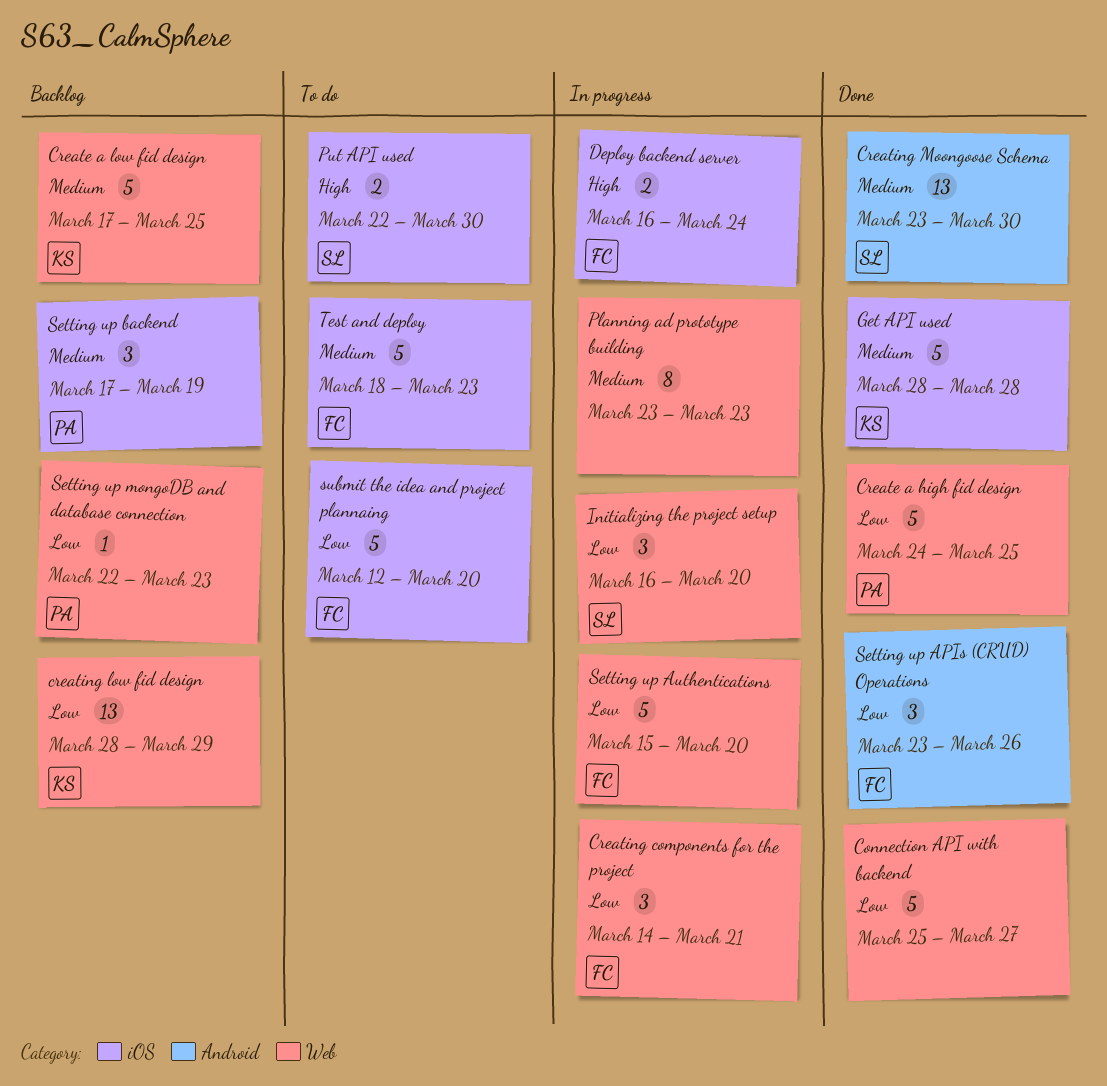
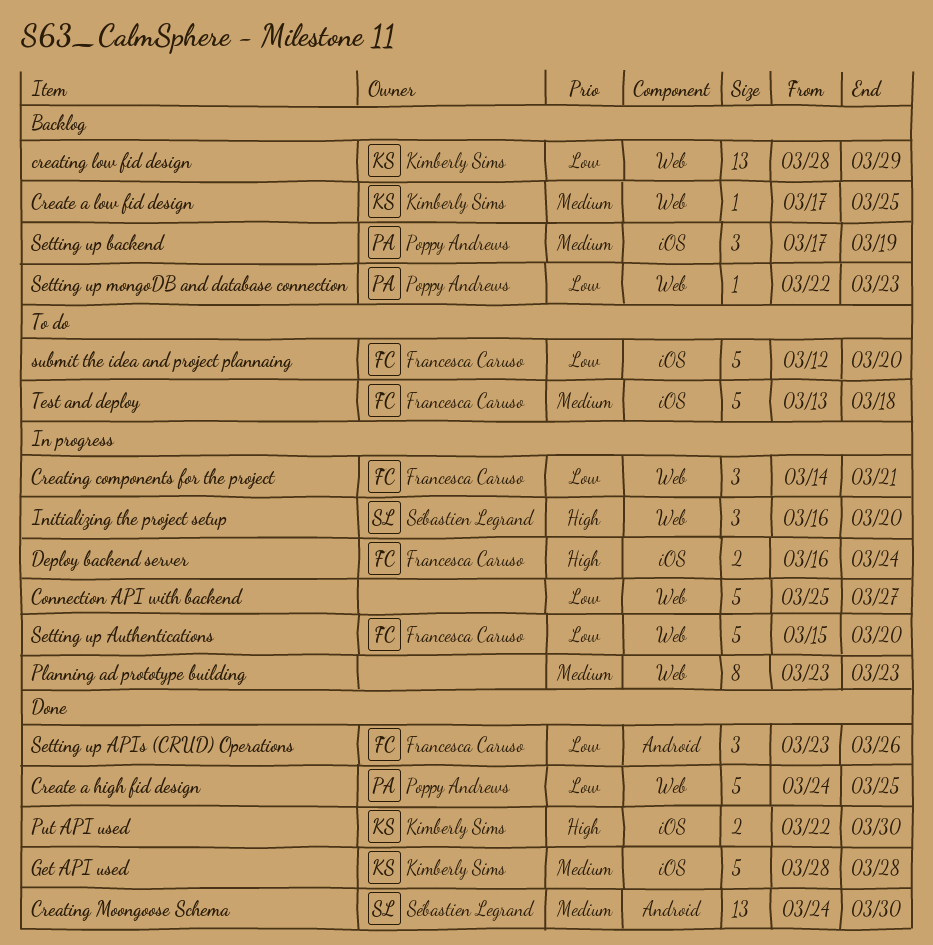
Connection API with backend, status: Done -> In progress
Create a low fid design, estimate: 5 -> 1
Creating Moongoose Schema, start: Mar 23 -> Mar 24
Initializing the project setup, priority: Low -> High
Put API used, status: To do -> Done
Put API used, owner: Sébastien Legrand -> Kimberly Sims
Test and deploy, start: Mar 18 -> Mar 13
Test and deploy, due: Mar 23 -> Mar 18

